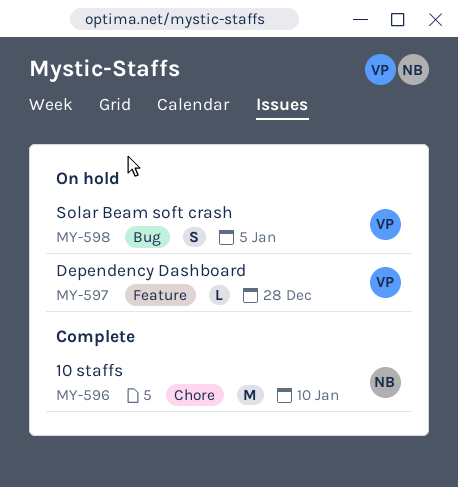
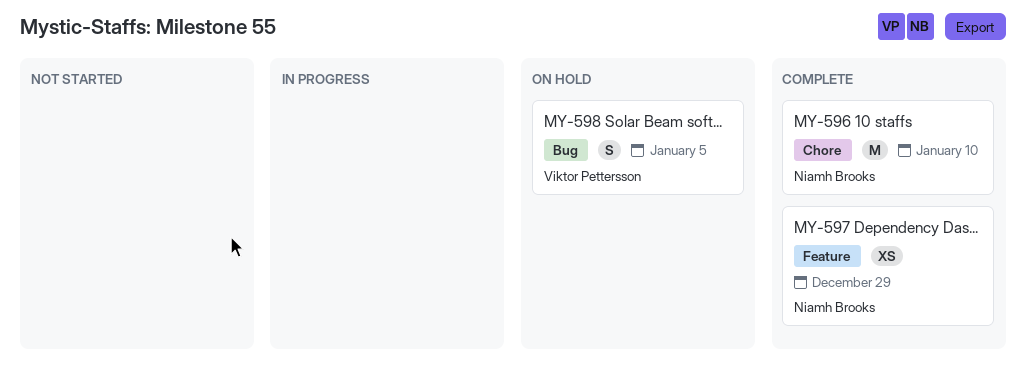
MY-597, status: On hold -> Complete
MY-597, owner: Viktor Pettersson -> Niamh Brooks
MY-597, estimate: L -> XS
MY-597, due: Dec 28 -> Dec 29

